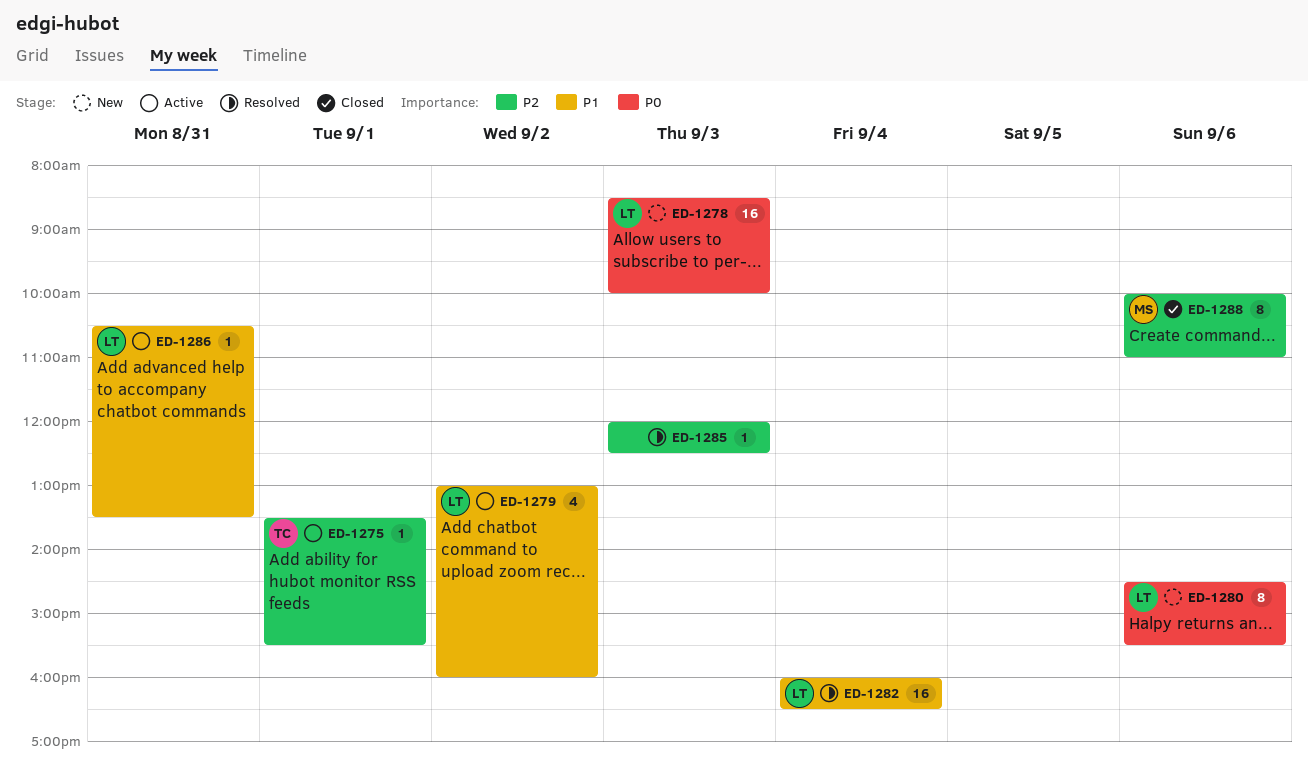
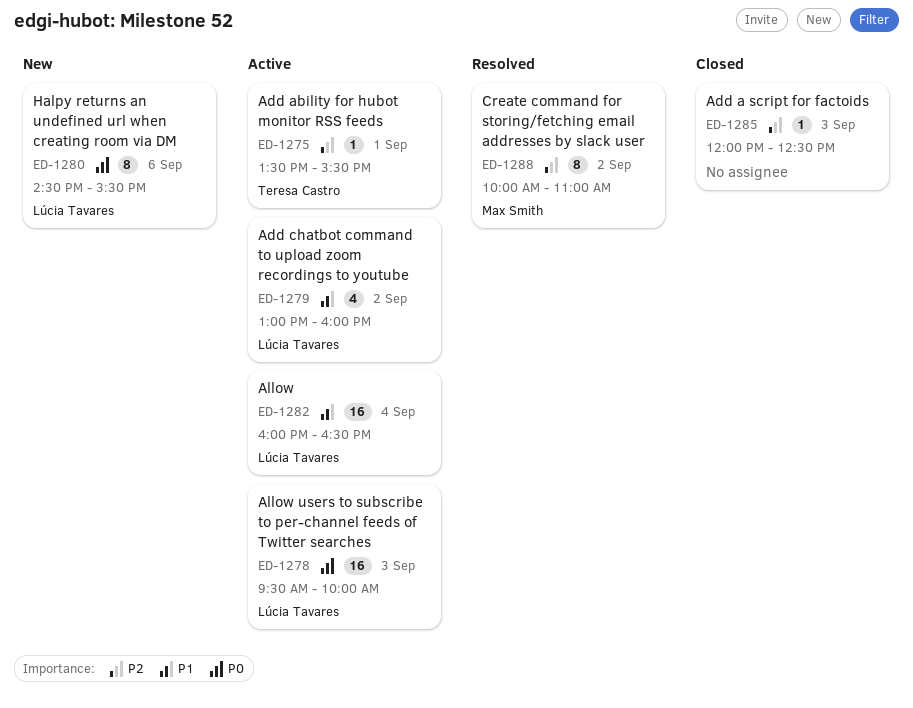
ED-1278, status: New -> Active
ED-1278, begins: 08:30 -> 09:30
ED-1282, status: Resolved -> Active
ED-1285, status: Resolved -> Closed
ED-1286: present -> none
ED-1288, status: Closed -> Resolved
ED-1288, day: Sep 6 -> Sep 2

